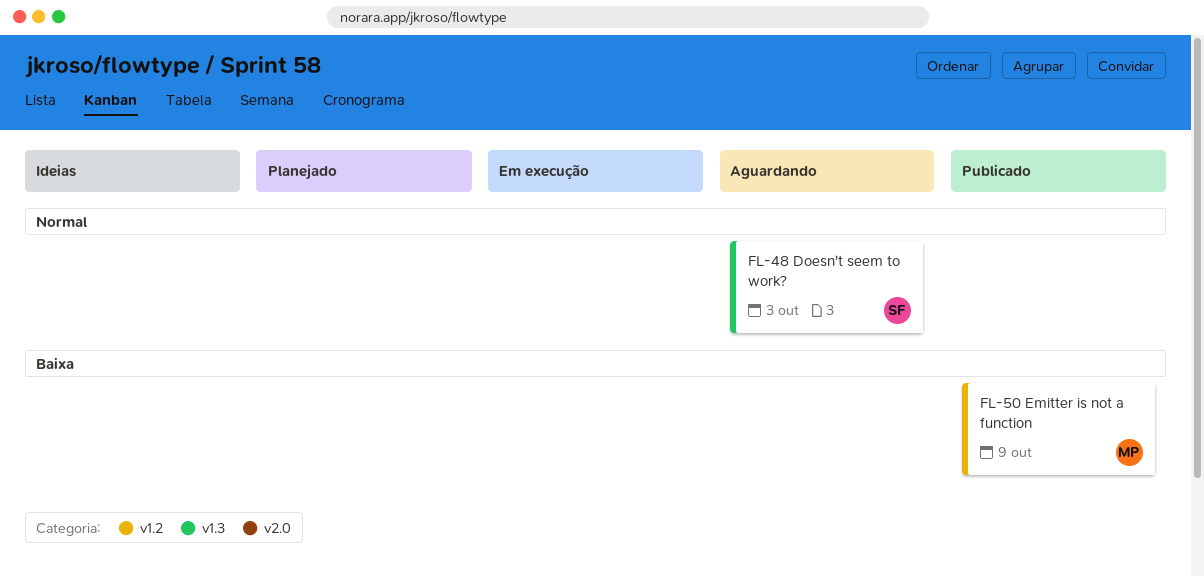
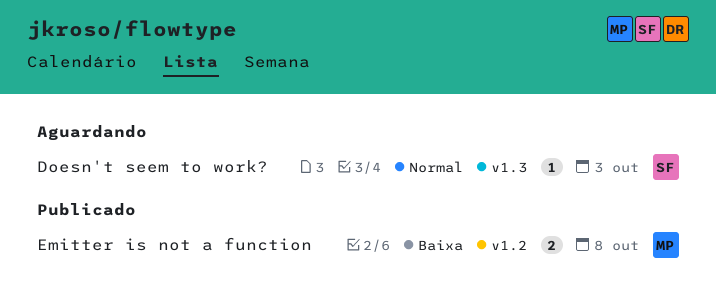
Emitter is not a function, due: Oct 9 -> Oct 8

